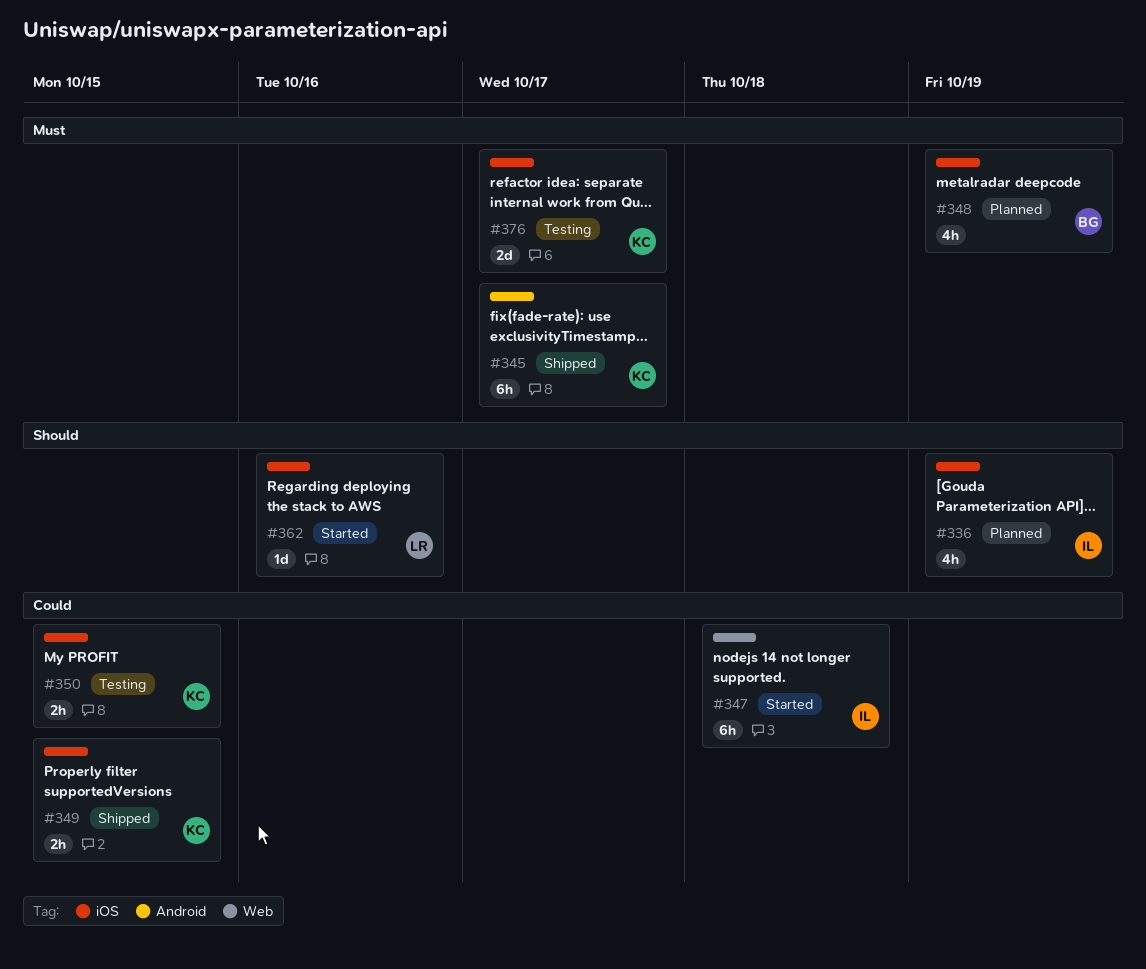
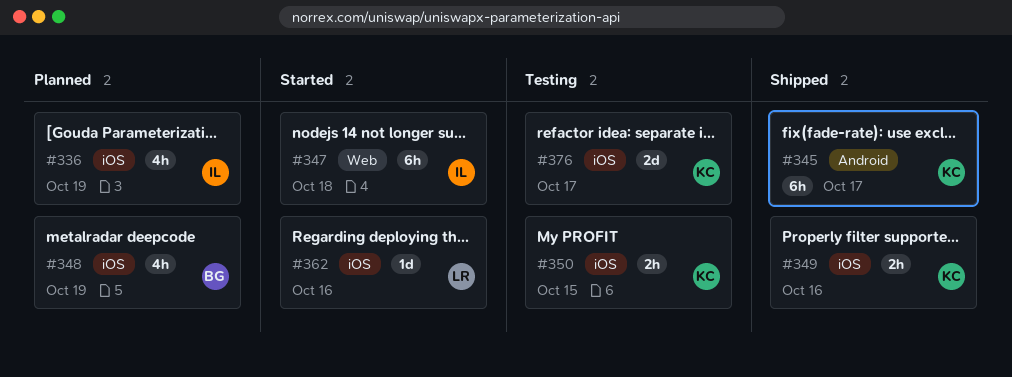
#349, due: Oct 15 -> Oct 16

